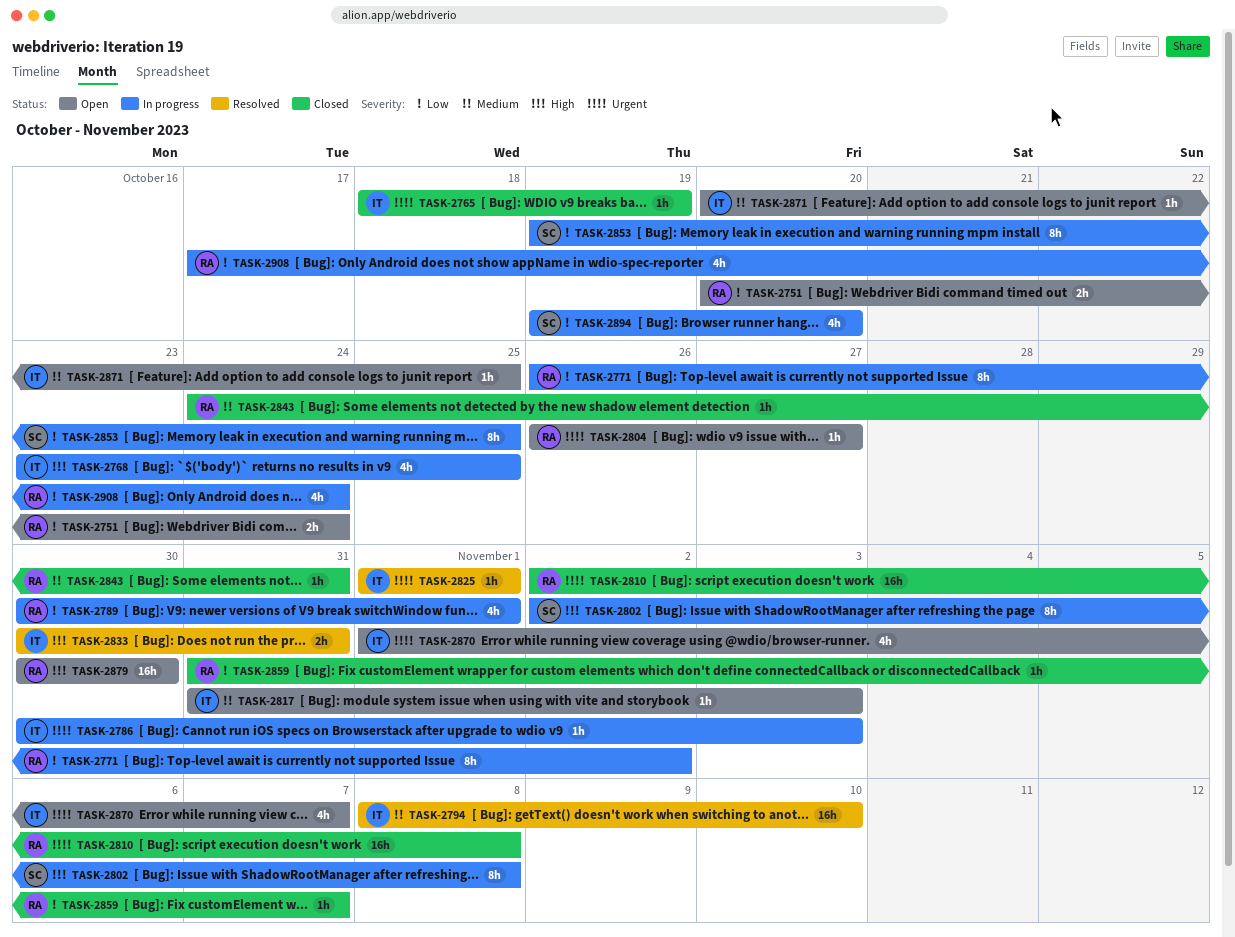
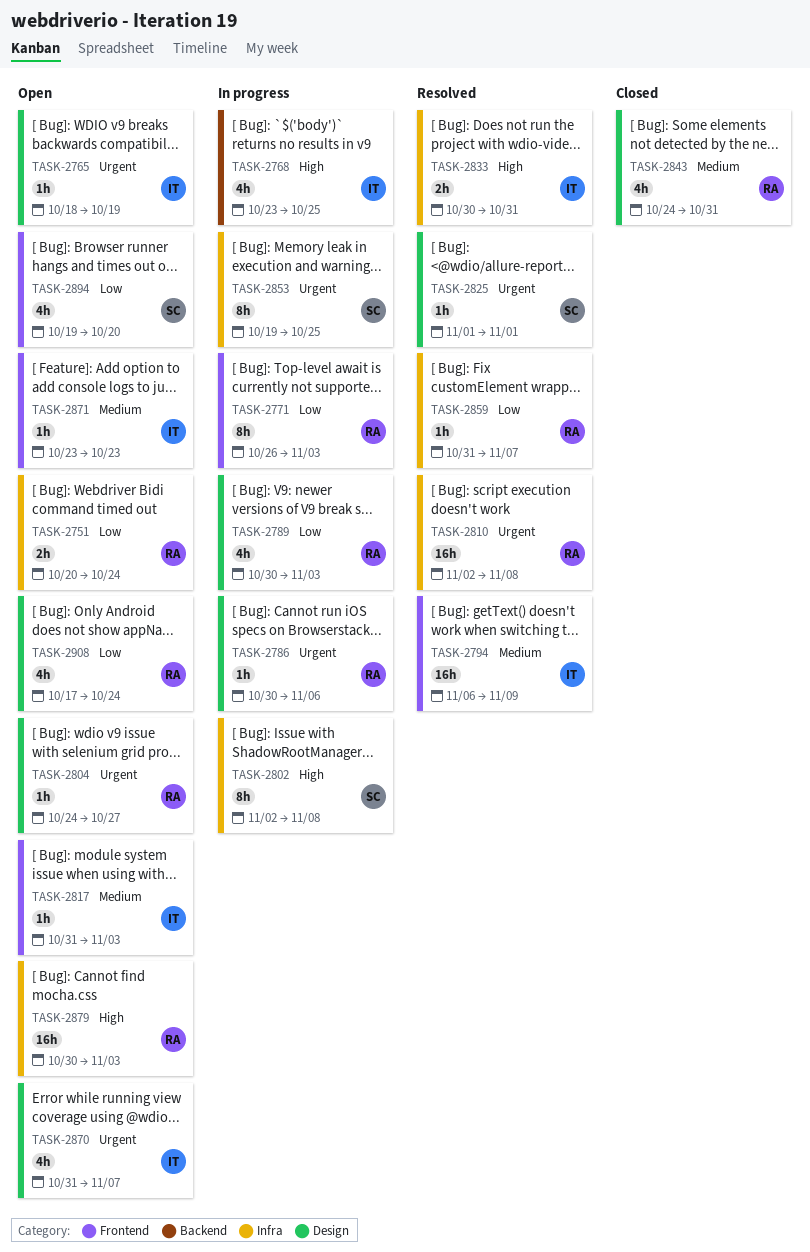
TASK-2765, status: Closed -> Open
TASK-2771, due: Nov 2 -> Nov 3
TASK-2786, owner: IT -> RA
TASK-2786, due: Nov 3 -> Nov 6
TASK-2789, due: Nov 1 -> Nov 3
TASK-2794, start: Nov 8 -> Nov 6
TASK-2794, due: Nov 10 -> Nov 9
TASK-2804, start: Oct 26 -> Oct 24
TASK-2810, status: Closed -> Resolved
TASK-2825, owner: IT -> SC
TASK-2843, estimate: 1h -> 4h
TASK-2853, priority: Low -> Urgent
TASK-2859, status: Closed -> Resolved
TASK-2870, start: Nov 1 -> Oct 31
TASK-2871, start: Oct 20 -> Oct 23
TASK-2871, due: Oct 25 -> Oct 23
TASK-2879, due: Oct 30 -> Nov 3
TASK-2894, status: In progress -> Open
TASK-2908, status: In progress -> Open

